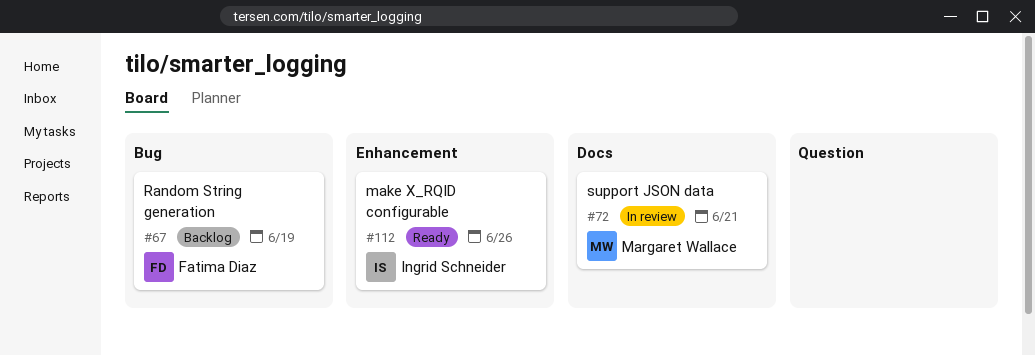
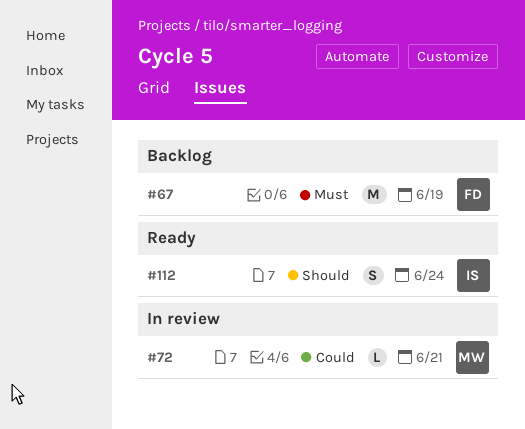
#112, due: Jun 26 -> Jun 24

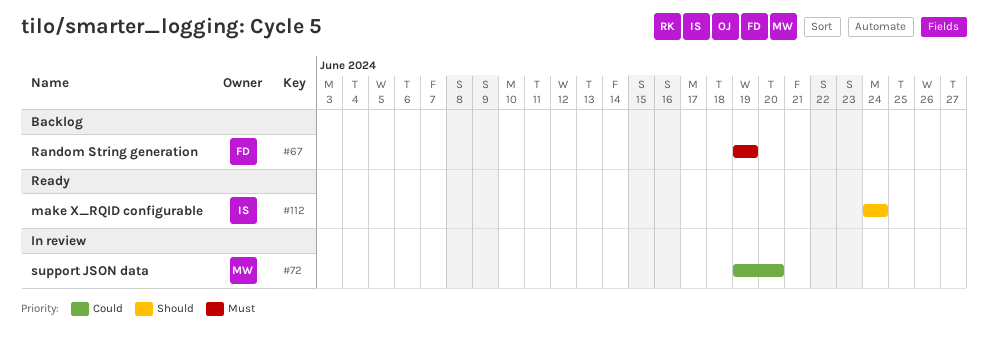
#72, due: Jun 21 -> Jun 20

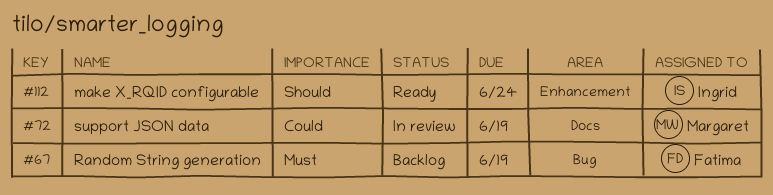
#72, due: Jun 20 -> Jun 19

